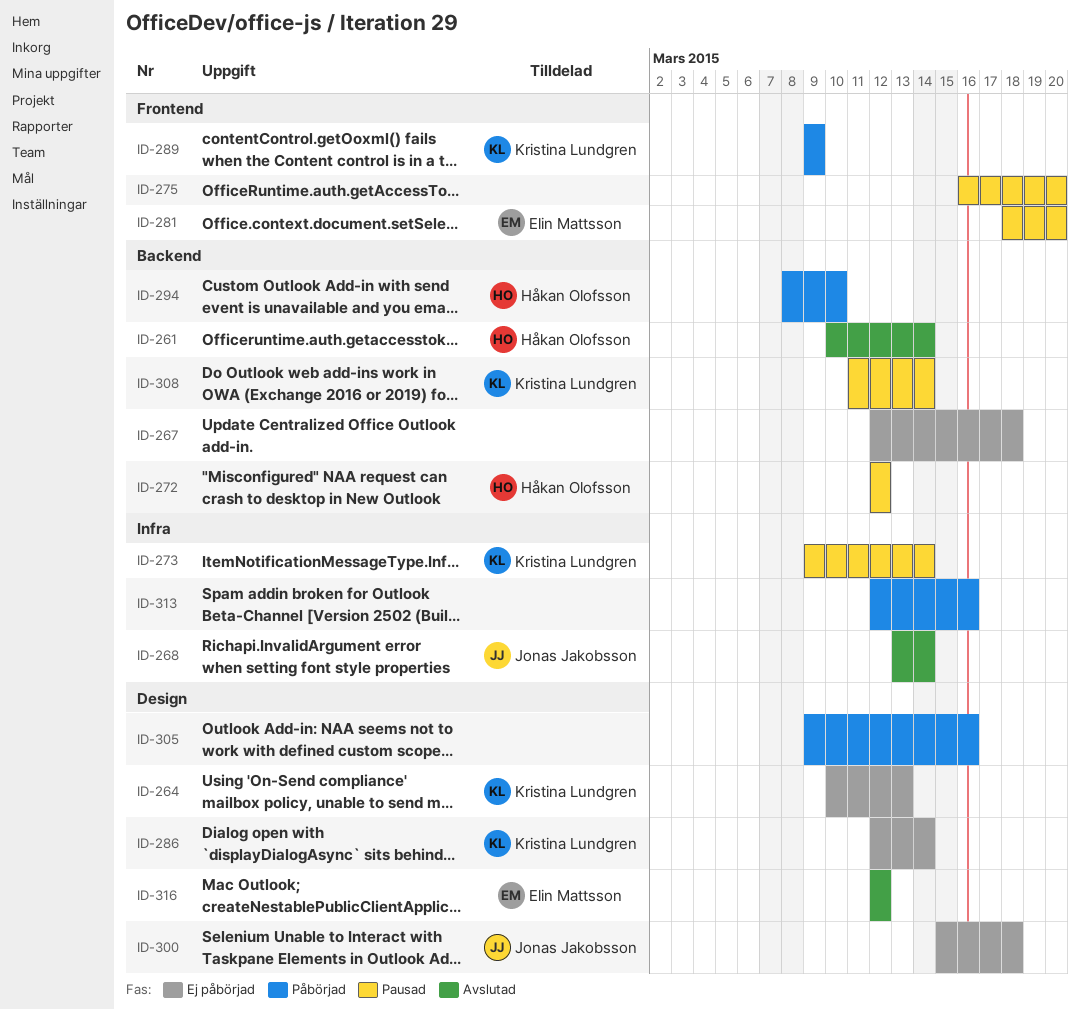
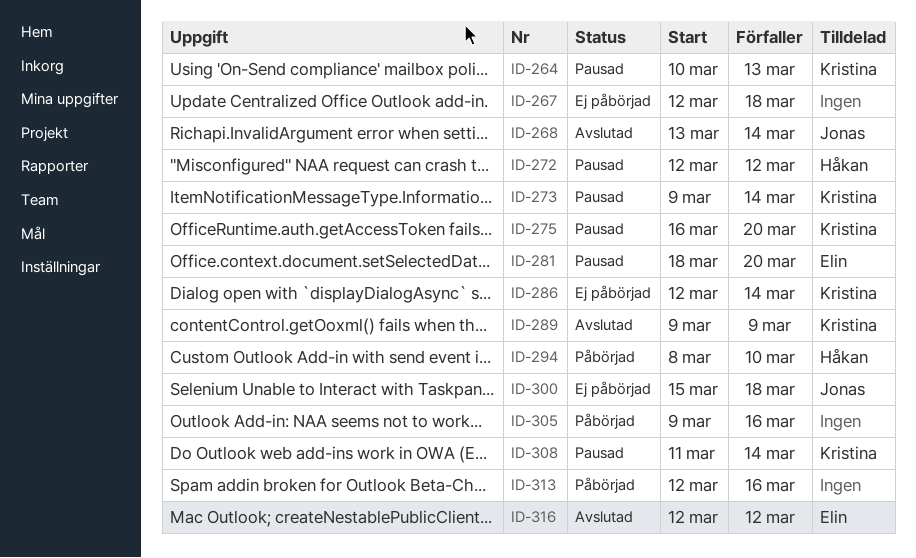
ID-261: present -> none
ID-264, status: Ej påbörjad -> Pausad
ID-275, owner: none -> Kristina Lundgren
ID-289, status: Påbörjad -> Avslutad

